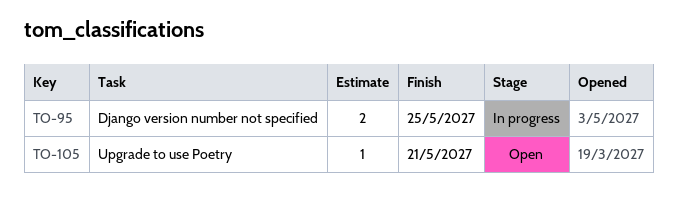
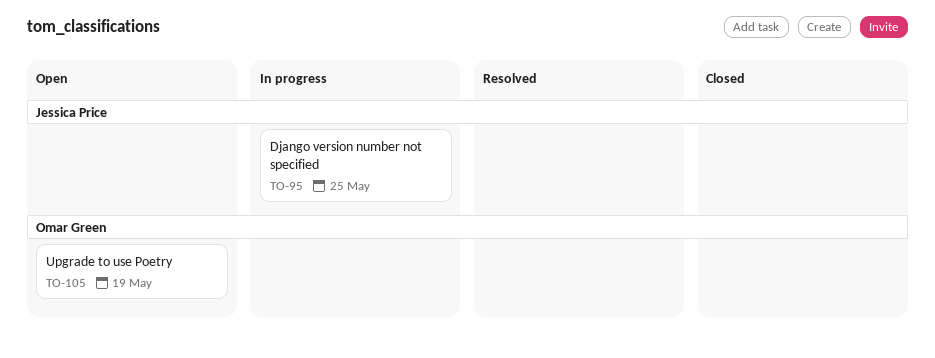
TO-105, due: May 21 -> May 19

